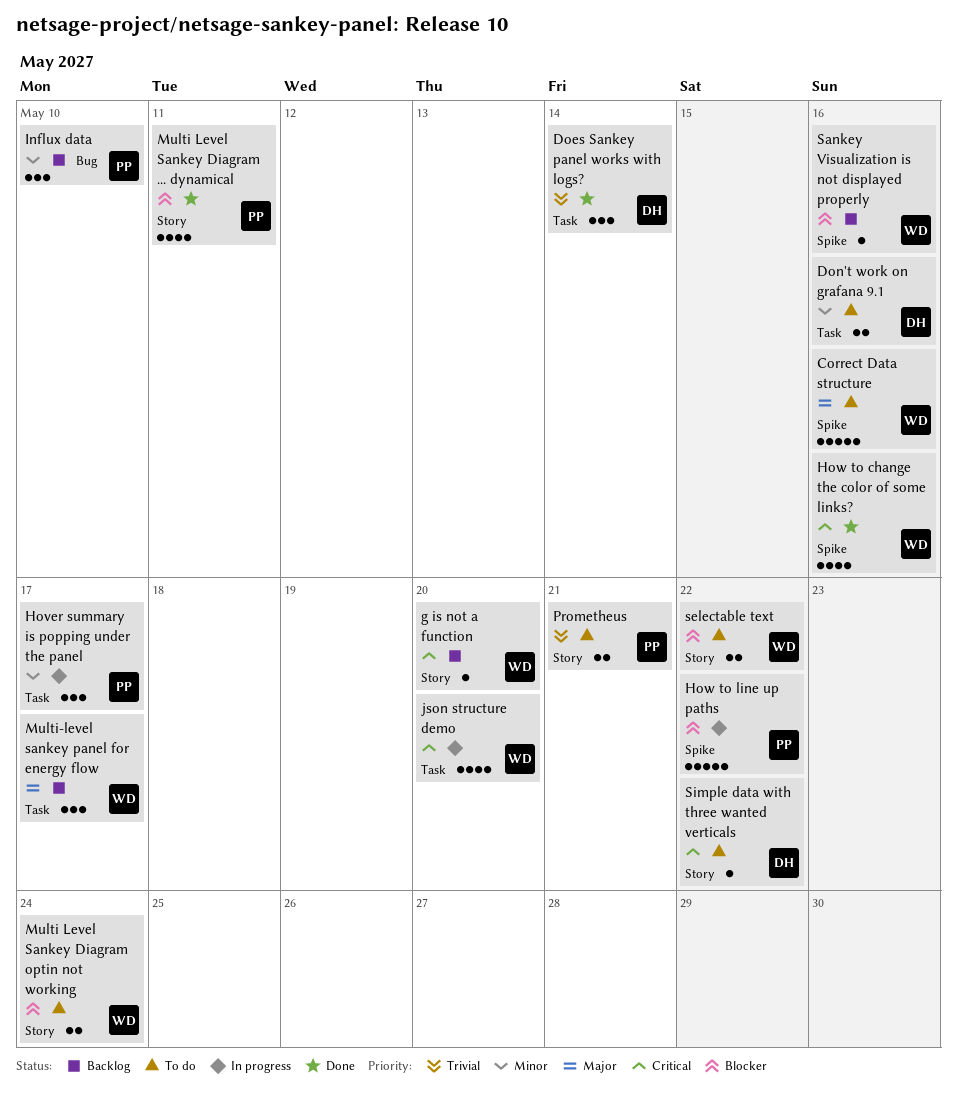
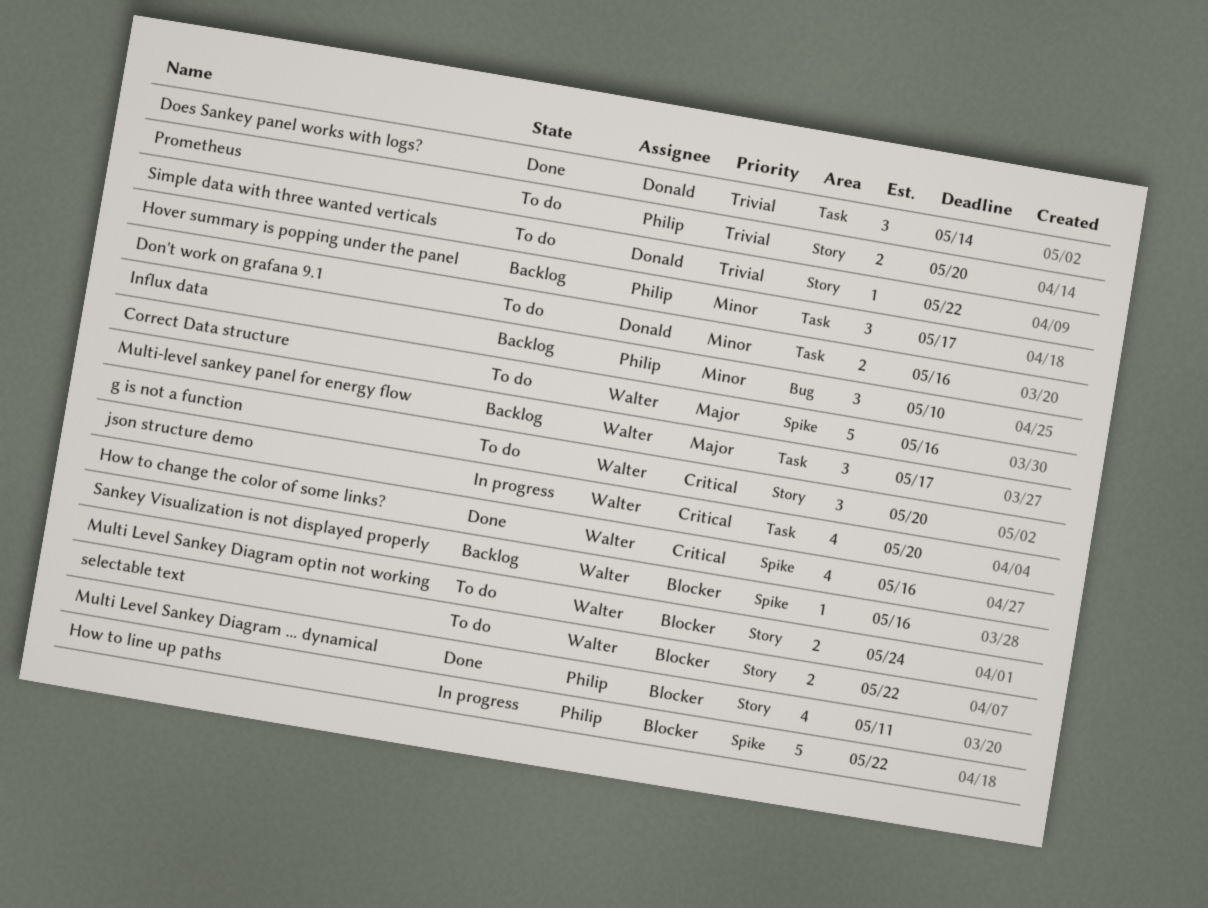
g is not a function, status: Backlog -> To do
g is not a function, estimate: 1 -> 3
Hover summary is popping under the panel, status: In progress -> Backlog
Prometheus, due: May 21 -> May 20
Simple data with three wanted verticals, priority: Critical -> Trivial

